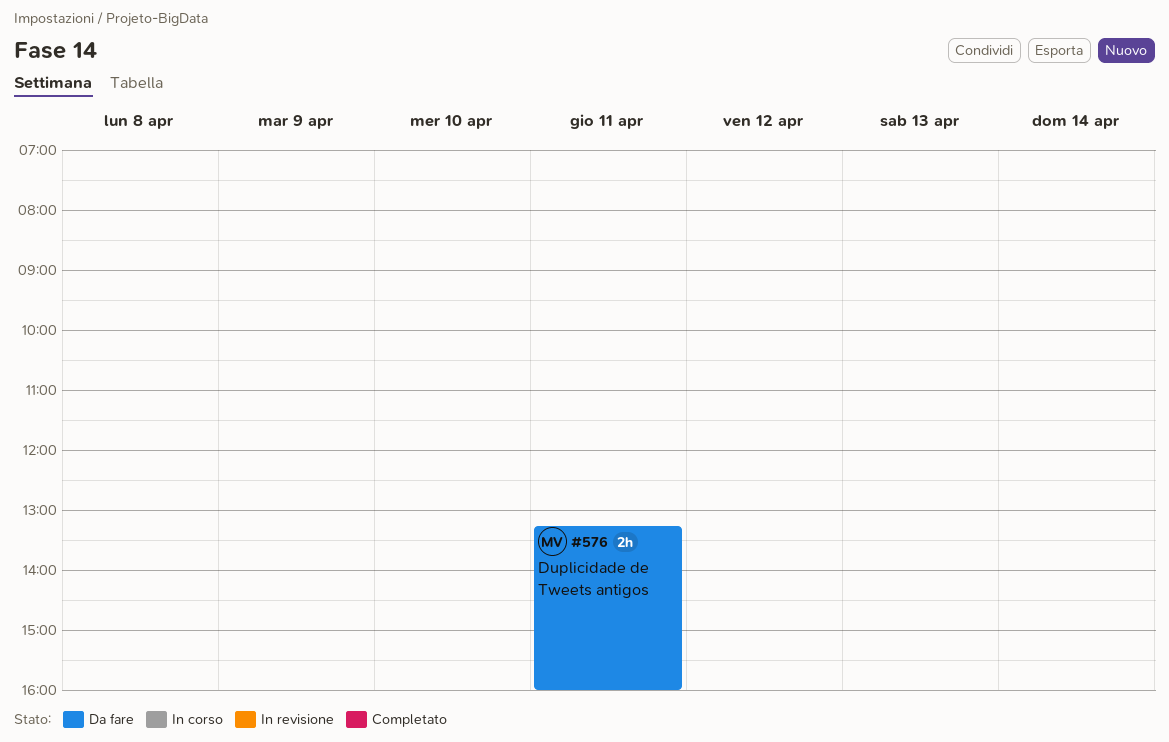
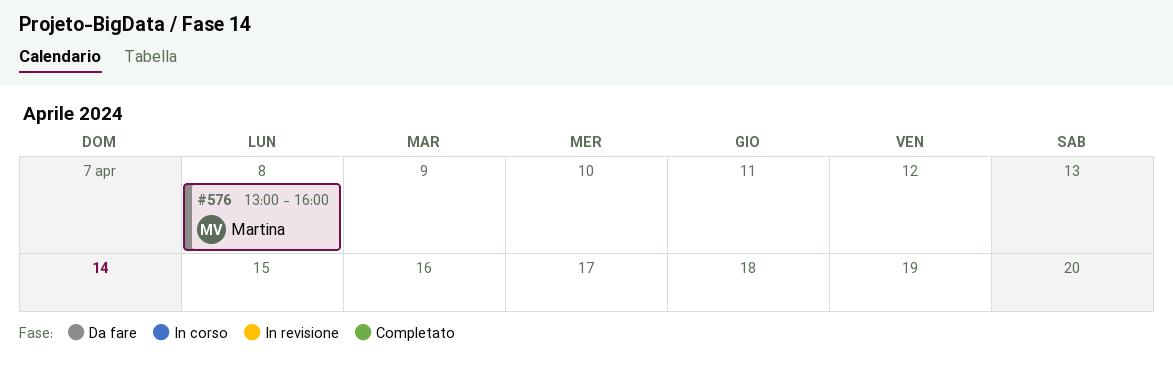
#576, day: Apr 11 -> Apr 8
#576, begins: 13:15 -> 13:00

